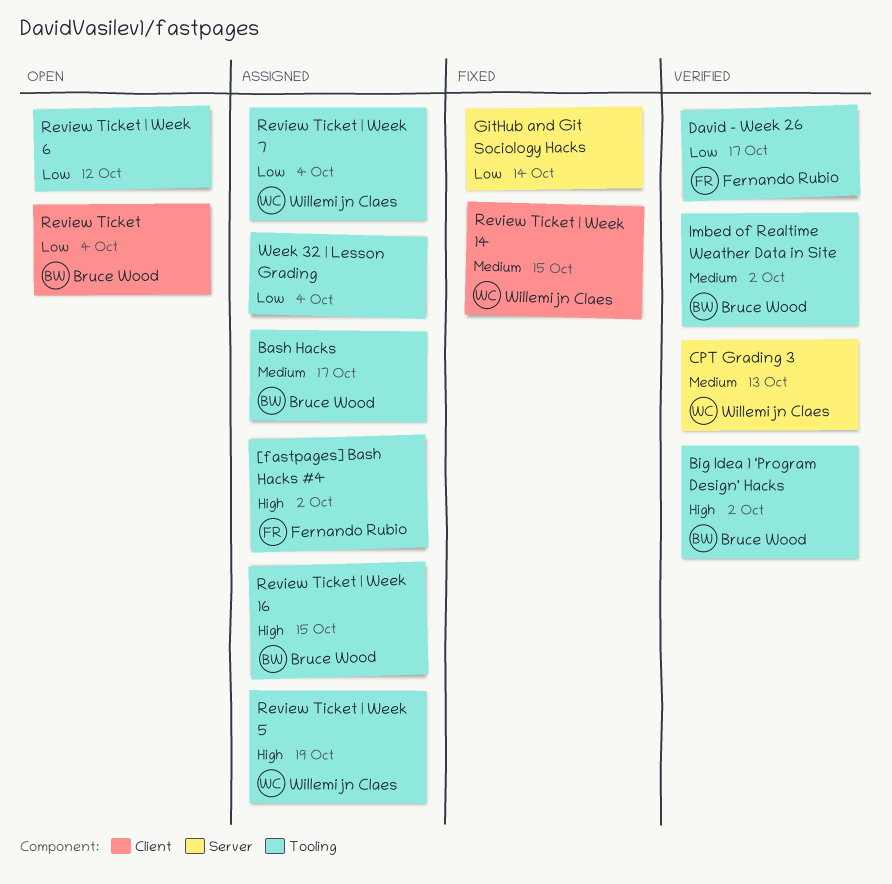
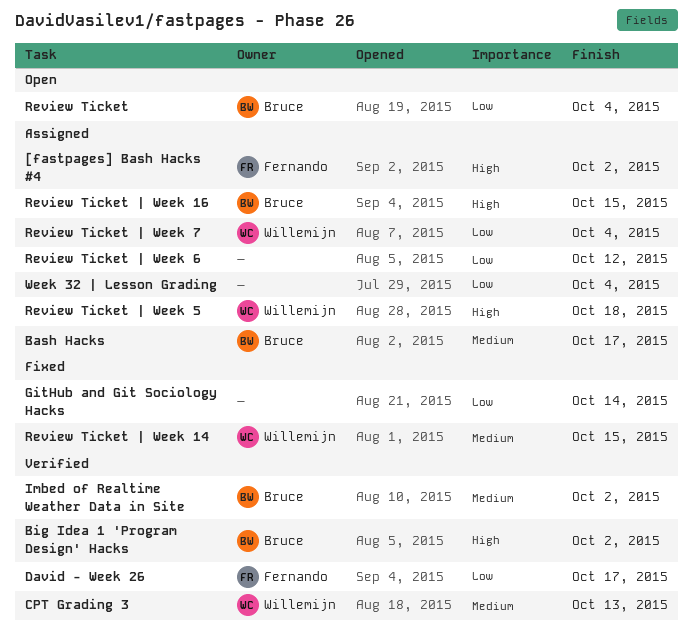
Review Ticket | Week 5, due: Oct 19 -> Oct 18
Review Ticket | Week 6, status: Open -> Assigned

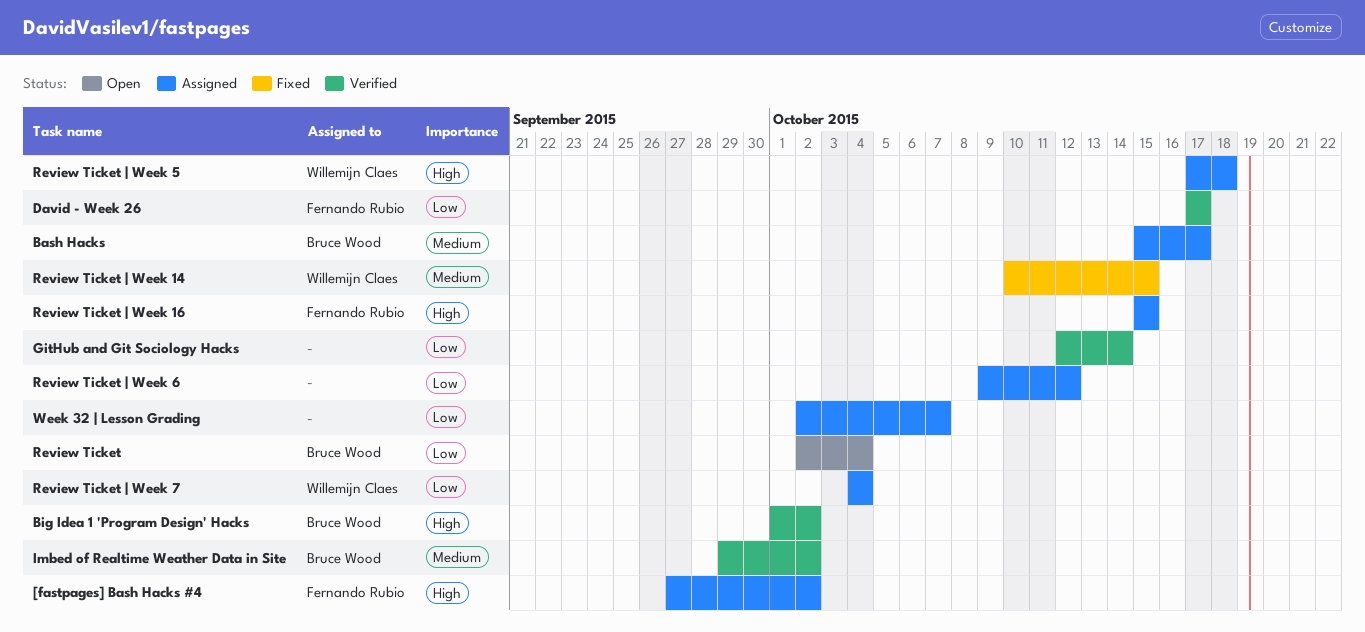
CPT Grading 3: present -> none
GitHub and Git Sociology Hacks, status: Fixed -> Verified
Review Ticket | Week 16, owner: Bruce Wood -> Fernando Rubio
Week 32 | Lesson Grading, due: Oct 4 -> Oct 7

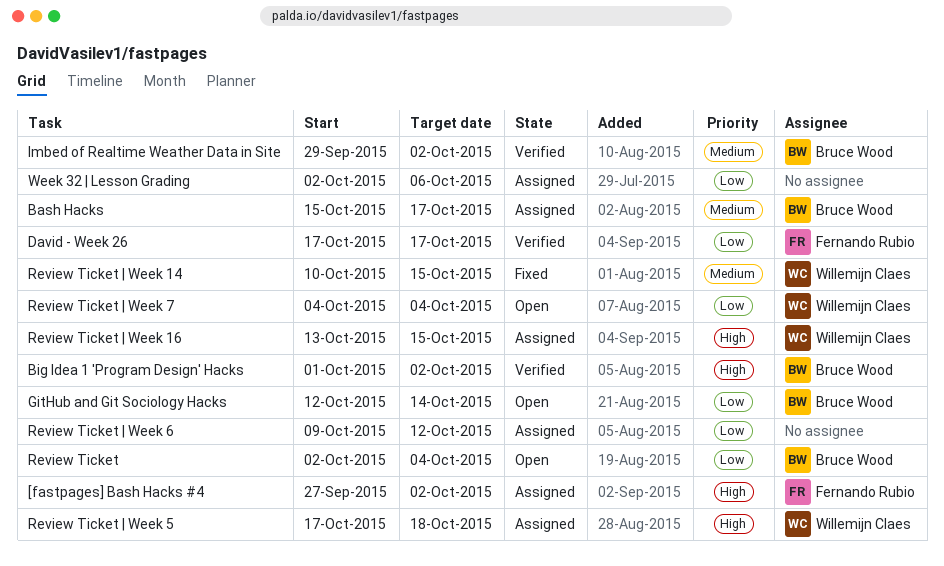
GitHub and Git Sociology Hacks, status: Verified -> Open
GitHub and Git Sociology Hacks, owner: none -> Bruce Wood
Review Ticket | Week 16, owner: Fernando Rubio -> Willemijn Claes
Review Ticket | Week 16, start: Oct 15 -> Oct 13
Review Ticket | Week 7, status: Assigned -> Open
Week 32 | Lesson Grading, due: Oct 7 -> Oct 6

